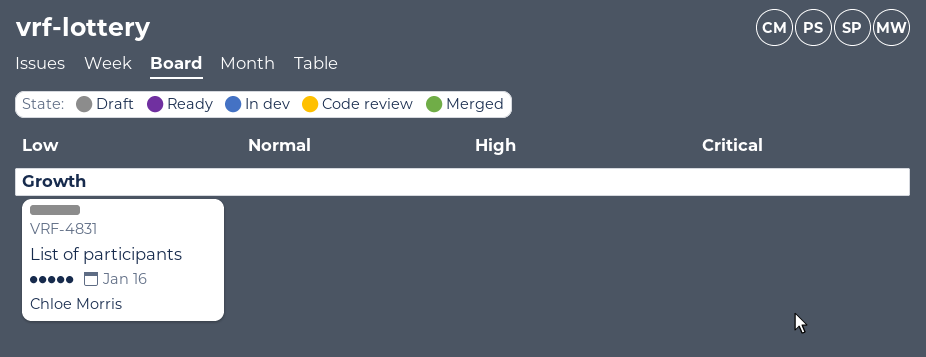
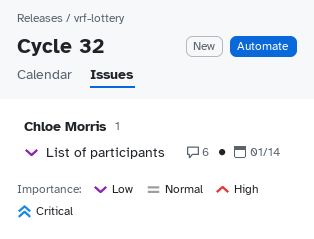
List of participants, estimate: 5 -> 1
List of participants, due: Jan 16 -> Jan 14

